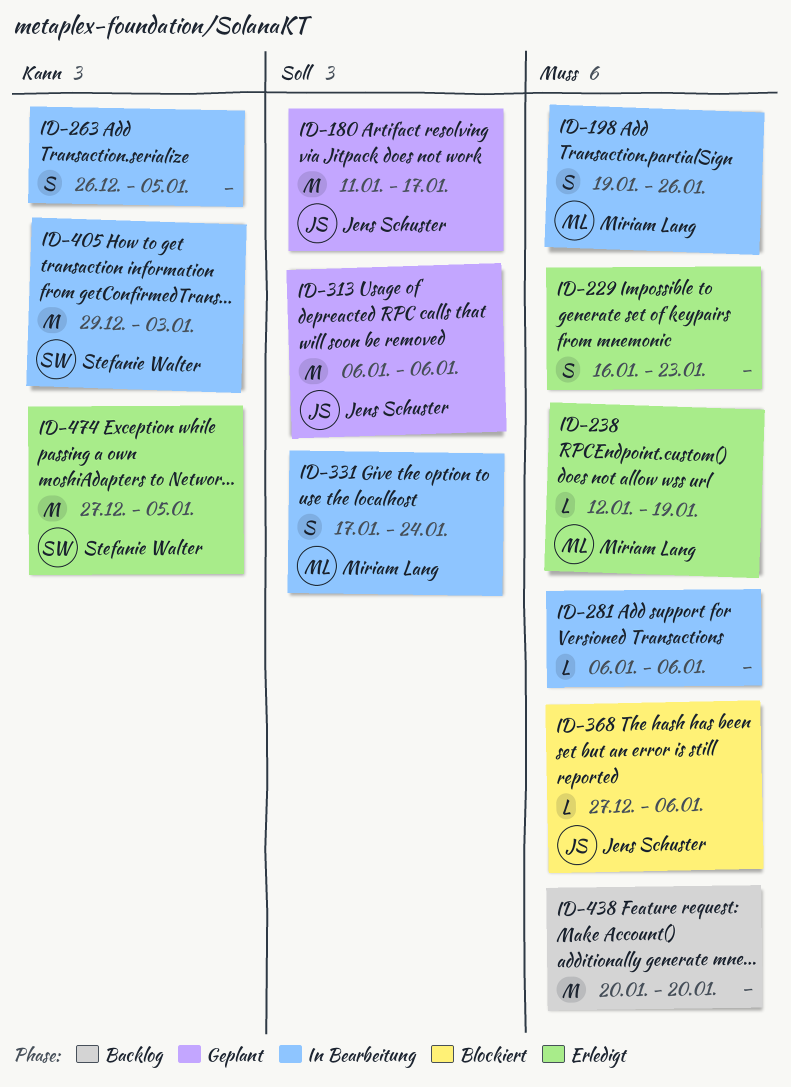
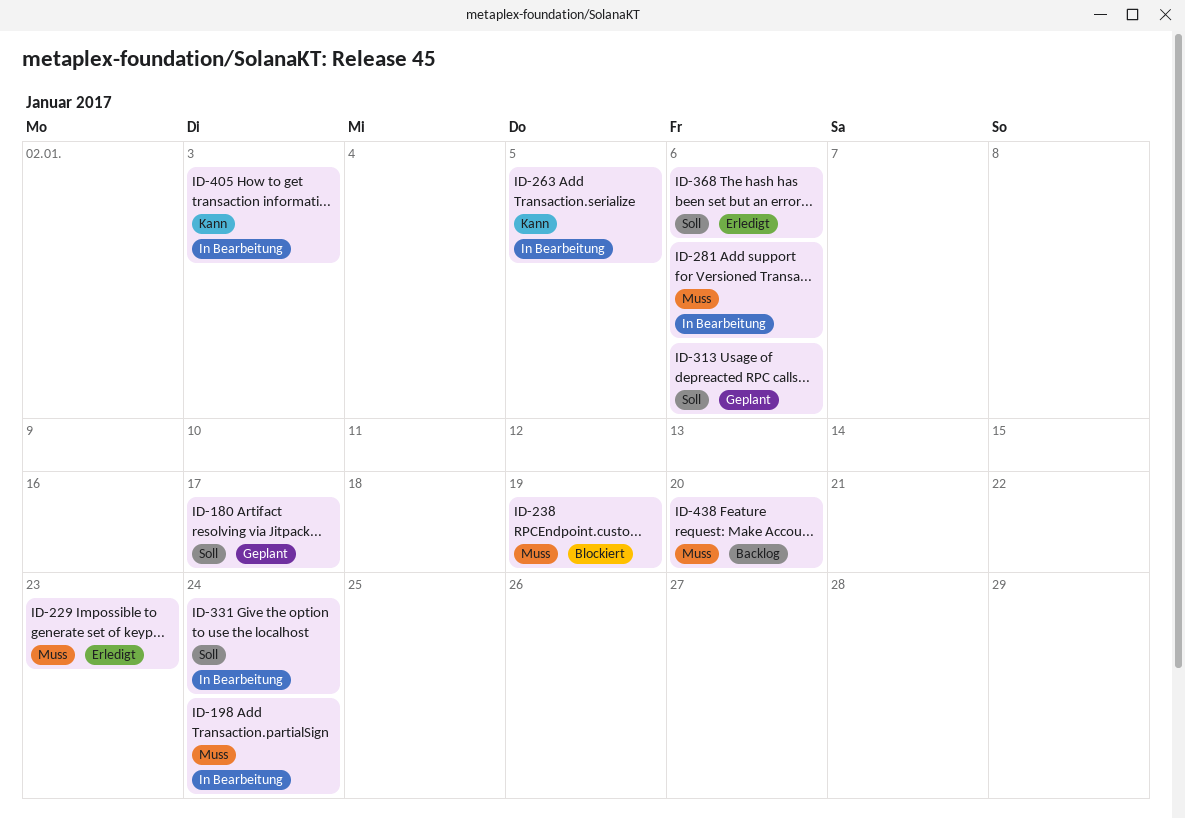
ID-198, due: Jan 26 -> Jan 24
ID-238, status: Erledigt -> Blockiert
ID-368, status: Blockiert -> Erledigt
ID-368, priority: Muss -> Soll
ID-474: present -> none

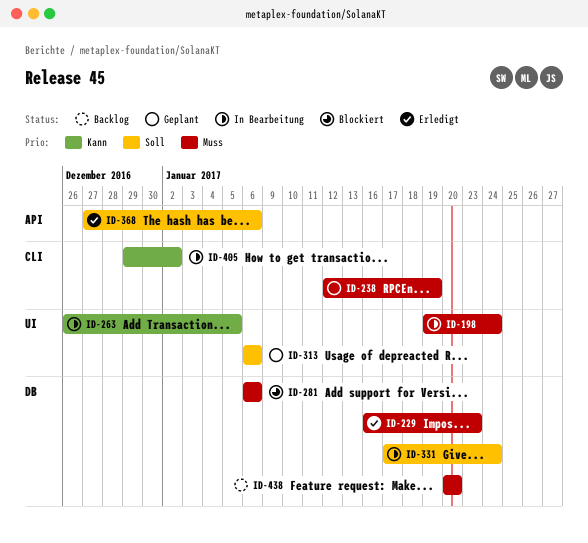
ID-180: present -> none
ID-238, status: Blockiert -> Geplant
ID-281, status: In Bearbeitung -> Blockiert
ID-405, due: Jan 3 -> Jan 2

